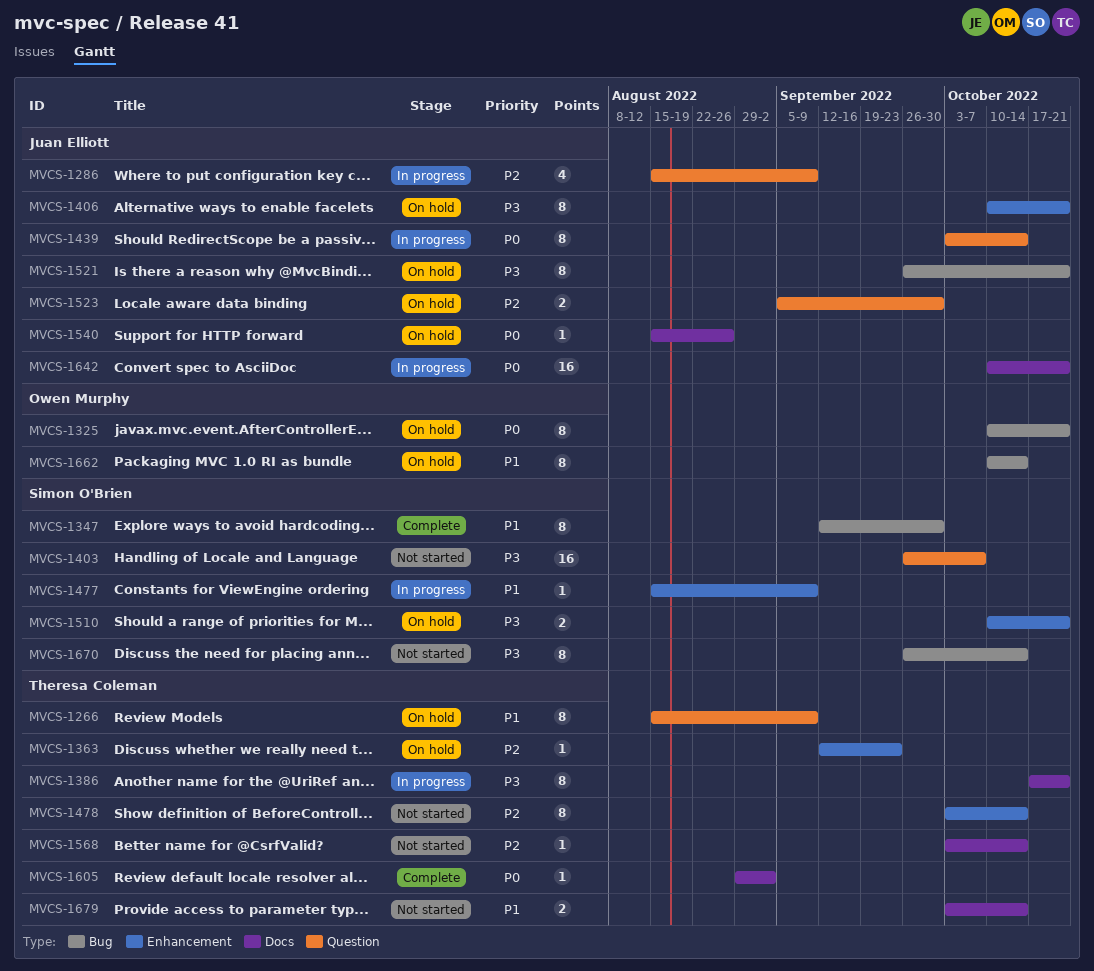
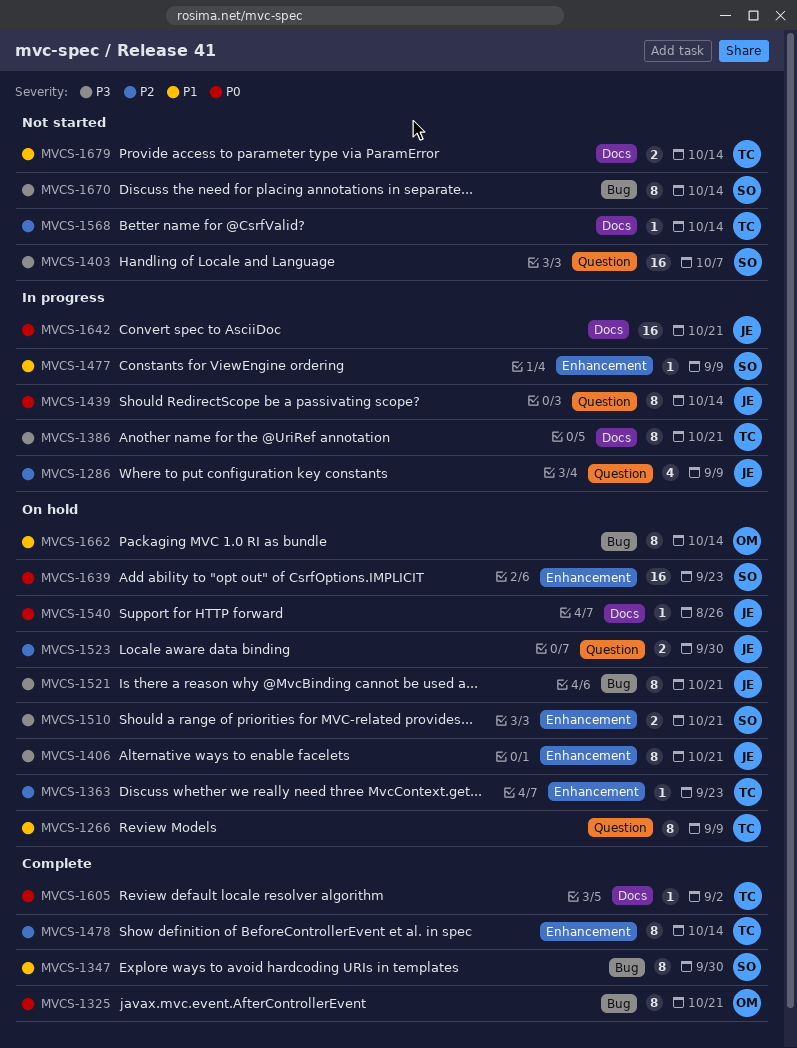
MVCS-1325, status: On hold -> Complete
MVCS-1478, status: Not started -> Complete
MVCS-1639: none -> present

